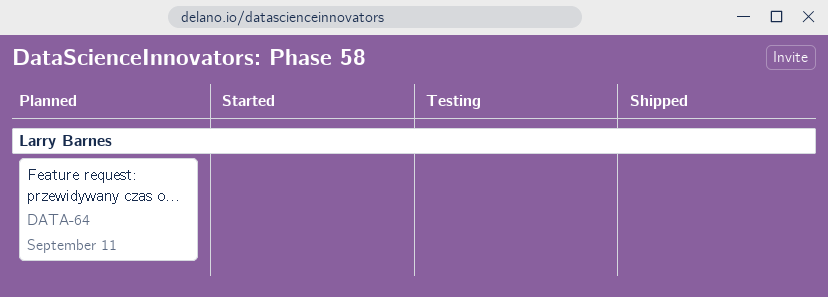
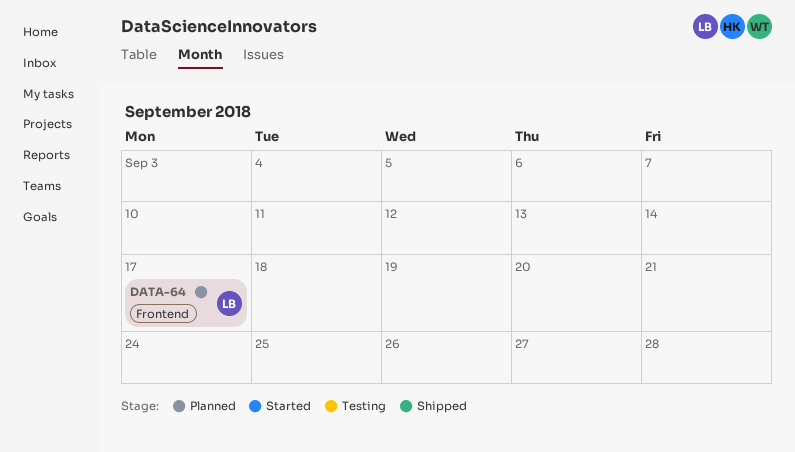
DATA-64, due: Sep 11 -> Sep 17

